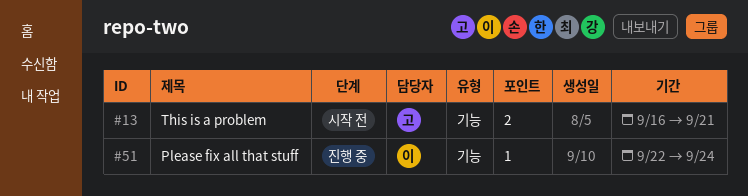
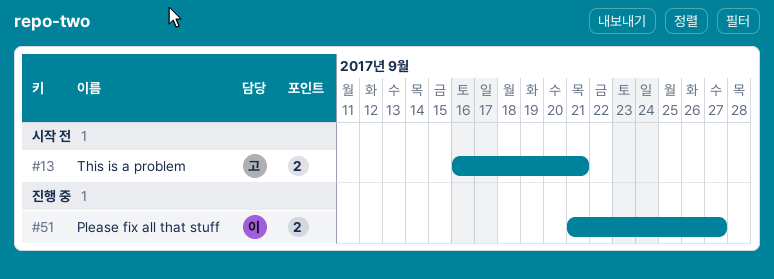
#51, estimate: 1 -> 2
#51, start: Sep 22 -> Sep 21
#51, due: Sep 24 -> Sep 27

